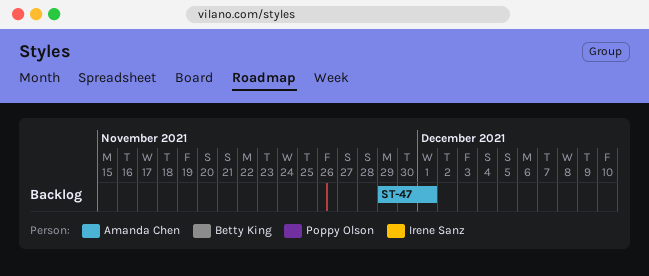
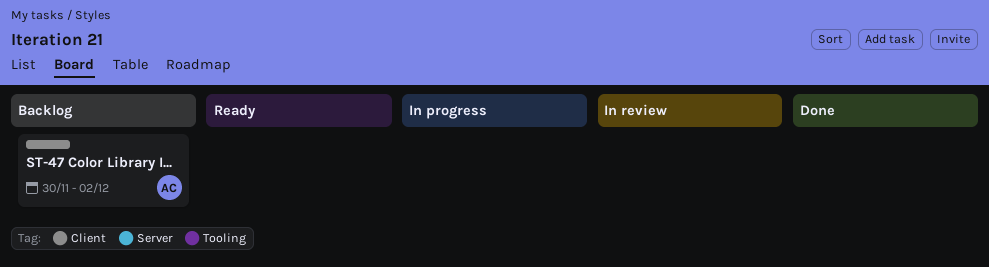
ST-47, start: Nov 29 -> Nov 30
ST-47, due: Dec 1 -> Dec 2

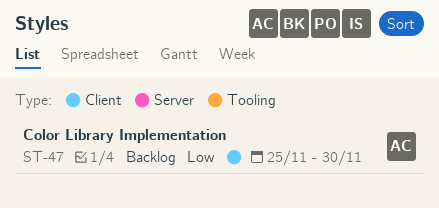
ST-47, start: Nov 30 -> Nov 25
ST-47, due: Dec 2 -> Nov 30

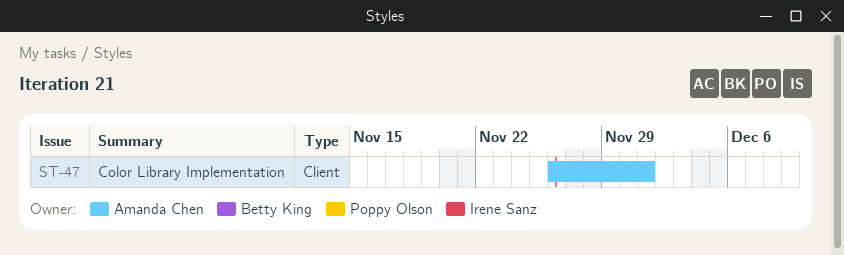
ST-47, start: Nov 25 -> Nov 26
ST-47, due: Nov 30 -> Dec 1

